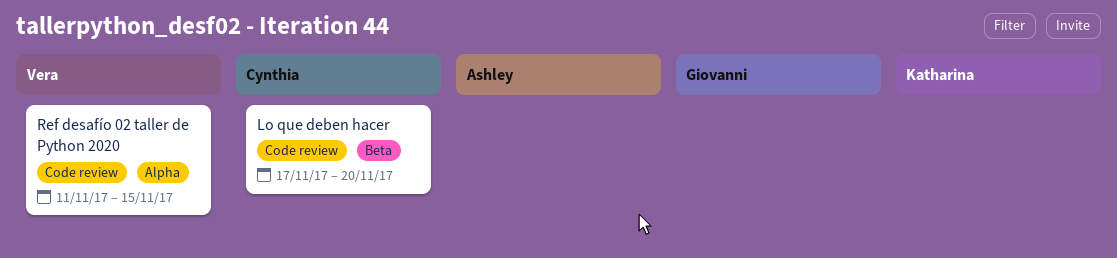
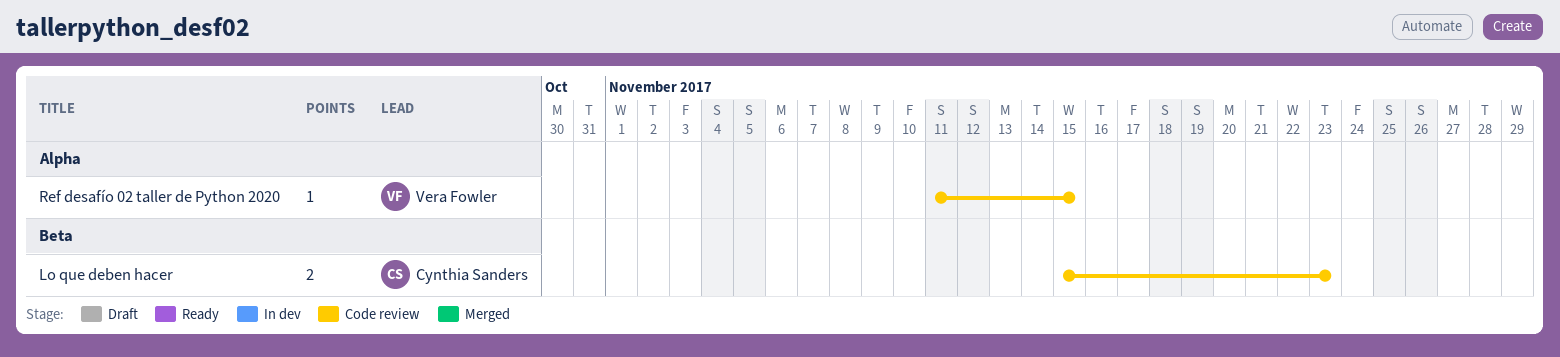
Lo que deben hacer, start: Nov 17 -> Nov 15
Lo que deben hacer, due: Nov 20 -> Nov 23

